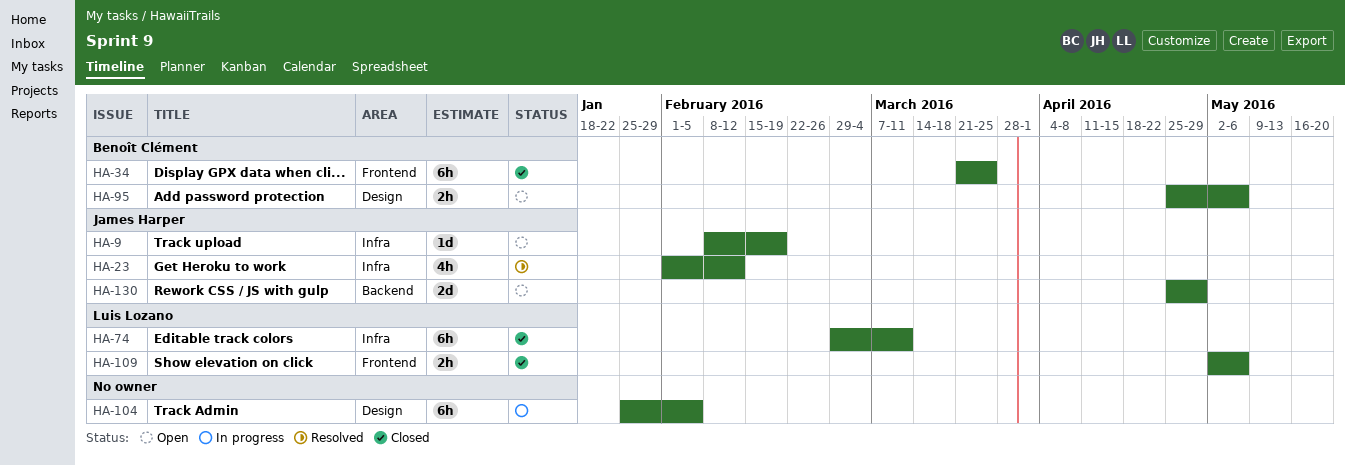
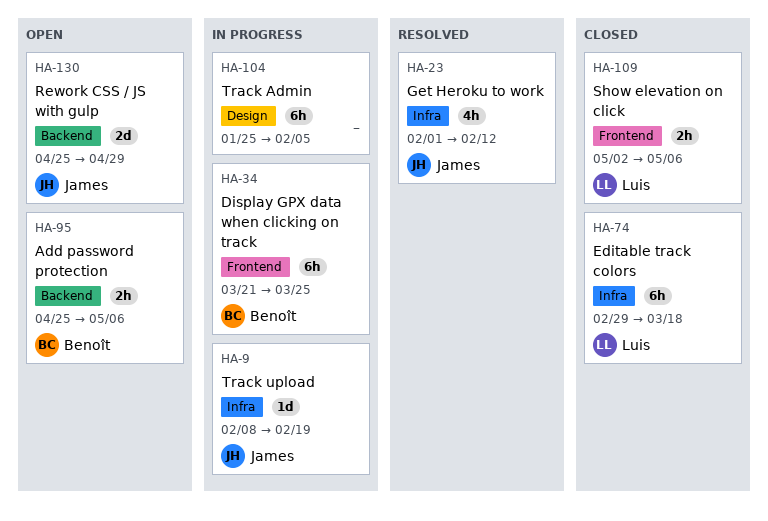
HA-9, status: Open -> In progress
HA-34, status: Closed -> In progress
HA-74, due: Mar 11 -> Mar 18
HA-95, label: Design -> Backend

